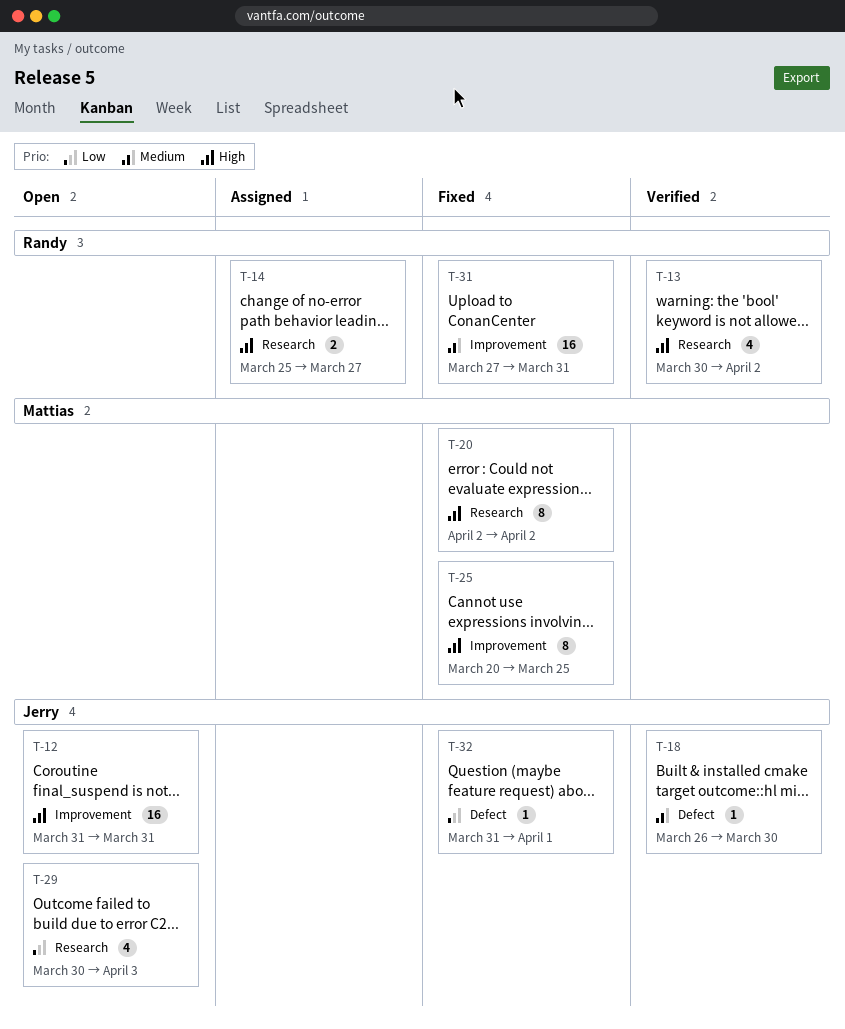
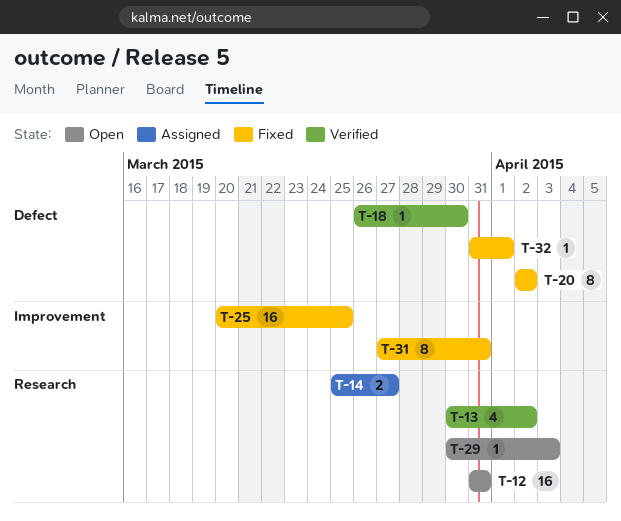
T-12, label: Improvement -> Research
T-20, label: Research -> Defect
T-25, estimate: 8 -> 16
T-29, estimate: 4 -> 1
T-31, estimate: 16 -> 8

